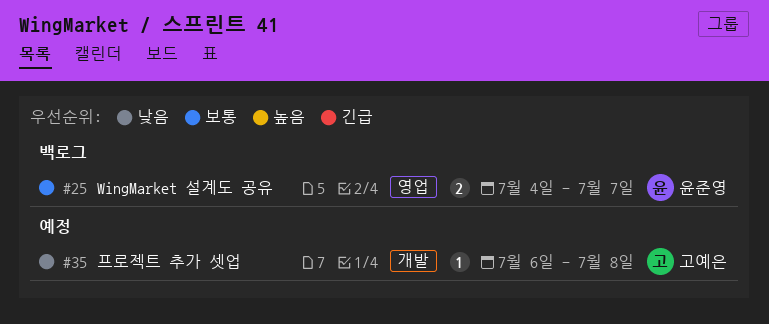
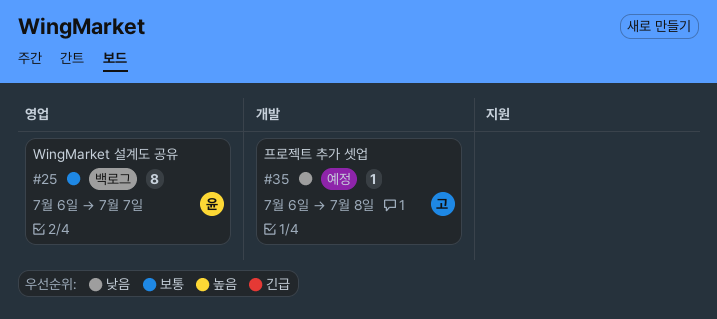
#25, estimate: 2 -> 8
#25, start: Jul 4 -> Jul 6

